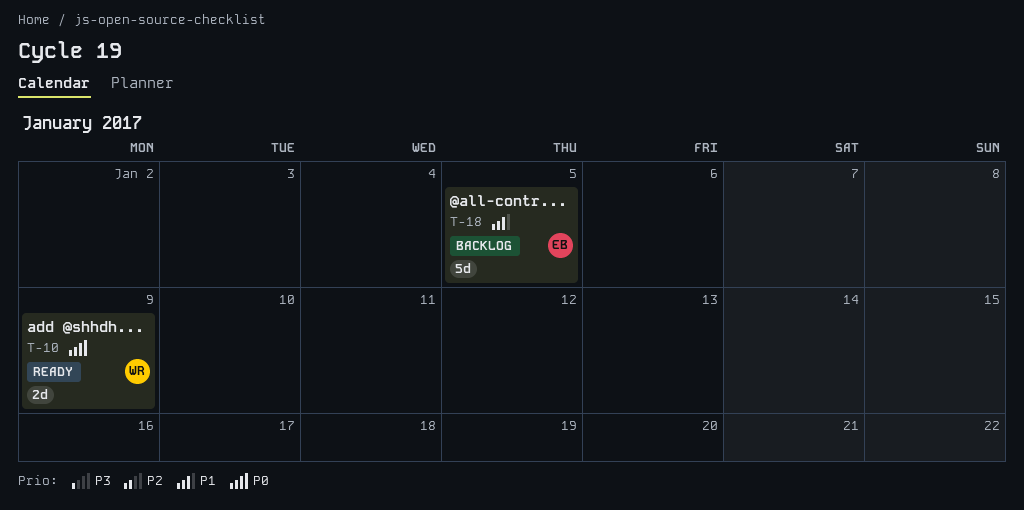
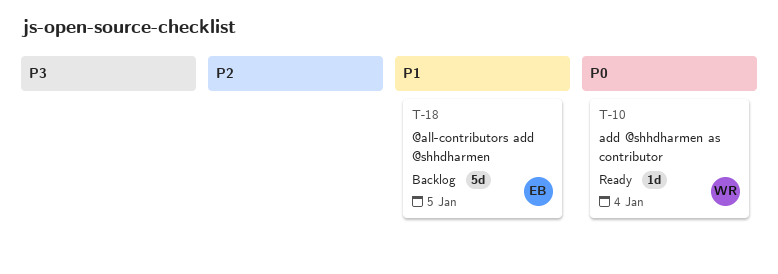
T-10, estimate: 2d -> 1d
T-10, due: Jan 9 -> Jan 4

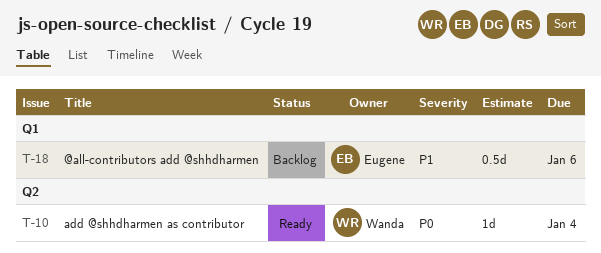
T-18, estimate: 5d -> 0.5d
T-18, due: Jan 5 -> Jan 6

